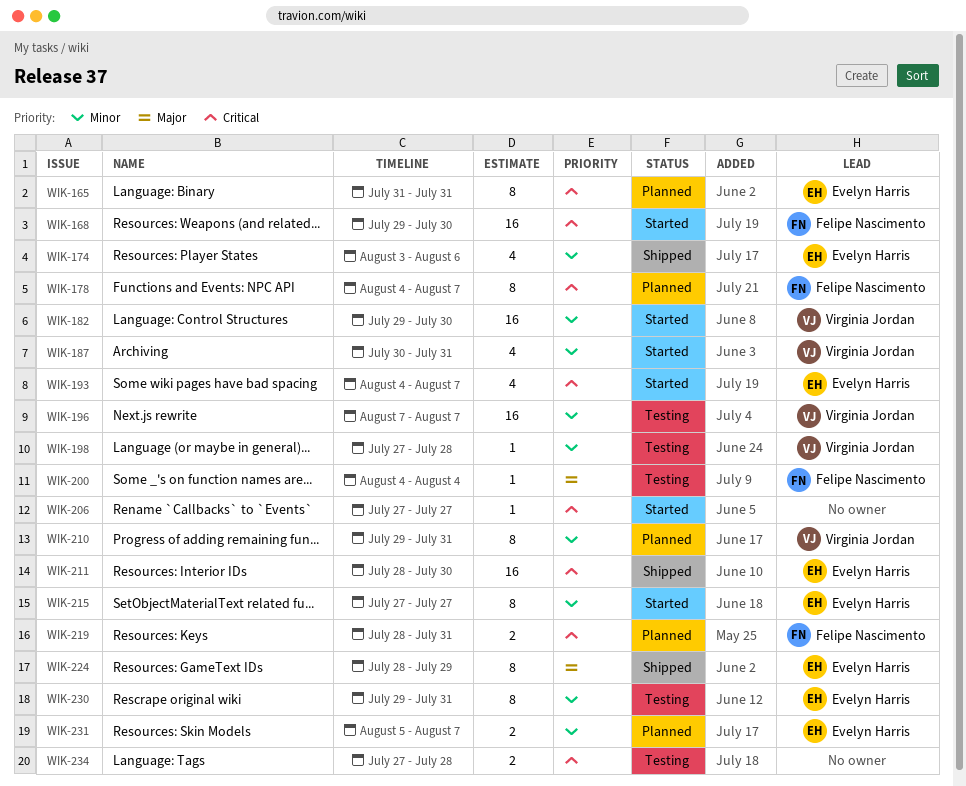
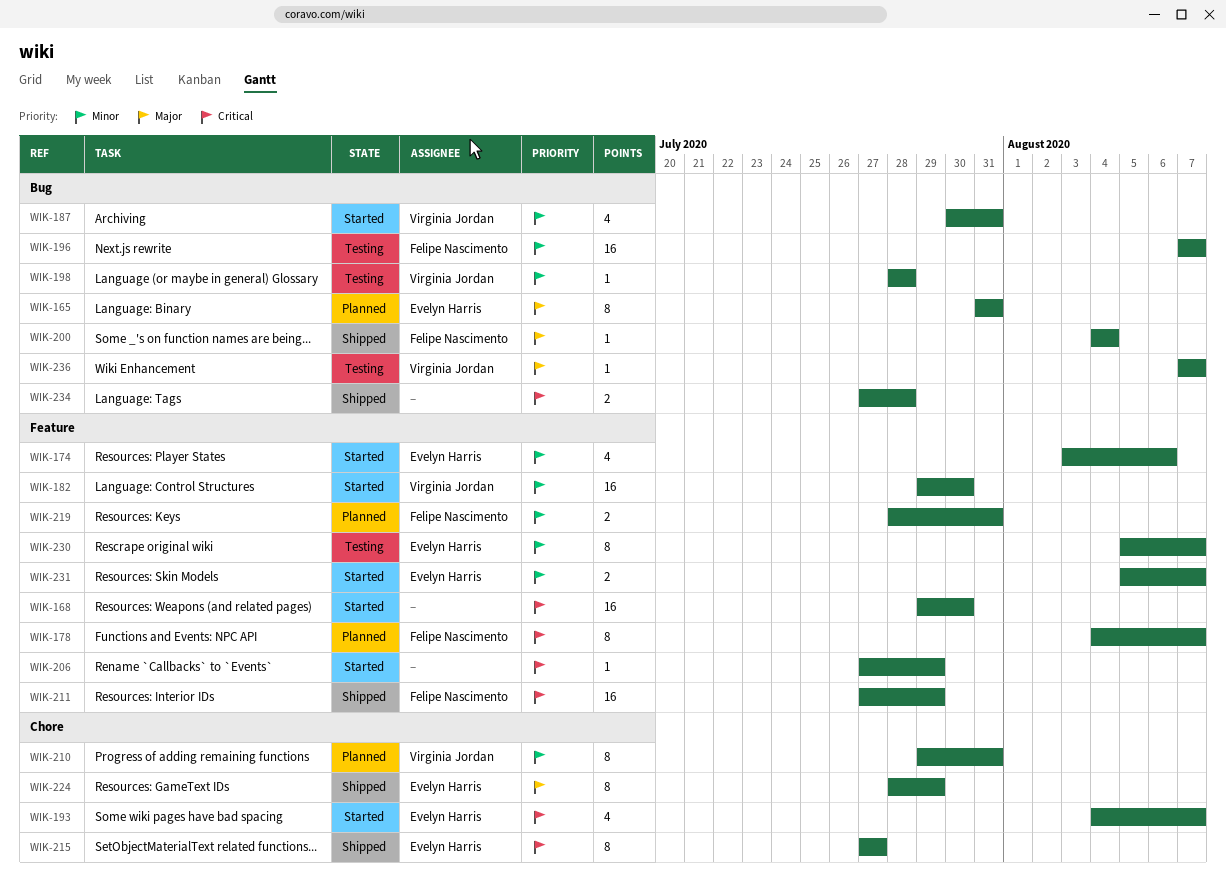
WIK-165, priority: Critical -> Major
WIK-168, owner: Felipe Nascimento -> none
WIK-174, status: Shipped -> Started
WIK-196, owner: Virginia Jordan -> Felipe Nascimento
WIK-198, start: Jul 27 -> Jul 28
WIK-200, status: Testing -> Shipped
WIK-206, due: Jul 27 -> Jul 29
WIK-211, owner: Evelyn Harris -> Felipe Nascimento
WIK-211, start: Jul 28 -> Jul 27
WIK-211, due: Jul 30 -> Jul 29
WIK-215, status: Started -> Shipped
WIK-215, priority: Minor -> Critical
WIK-219, priority: Critical -> Minor
WIK-230, start: Jul 29 -> Aug 5
WIK-230, due: Jul 31 -> Aug 7
WIK-231, status: Planned -> Started
WIK-234, status: Testing -> Shipped
WIK-236: none -> present

